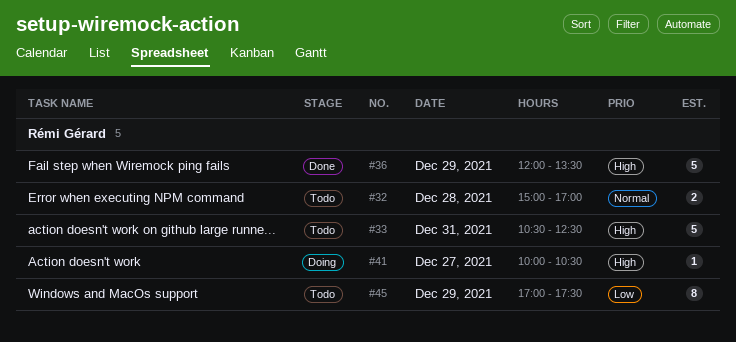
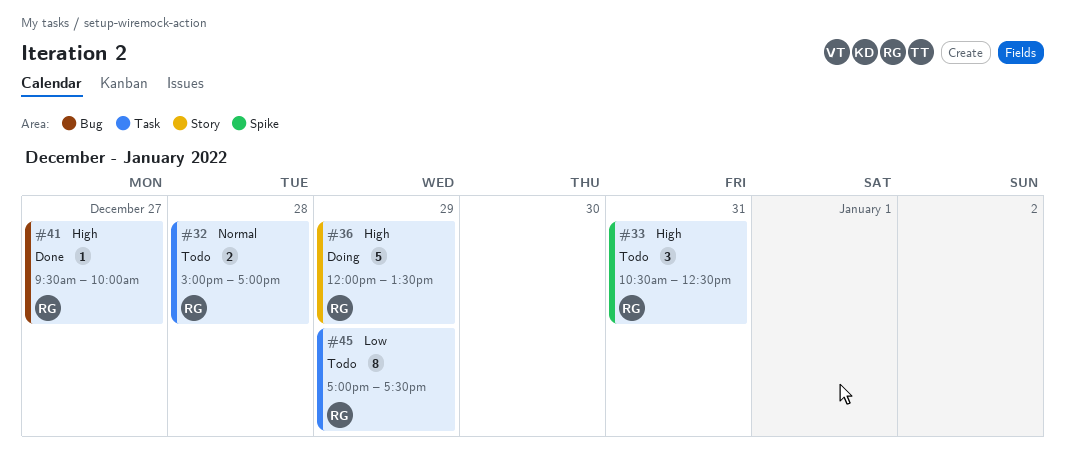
#33, estimate: 5 -> 3
#36, status: Done -> Doing
#41, status: Doing -> Done
#41, begins: 10:00 -> 09:30
#41, ends: 10:30 -> 10:00

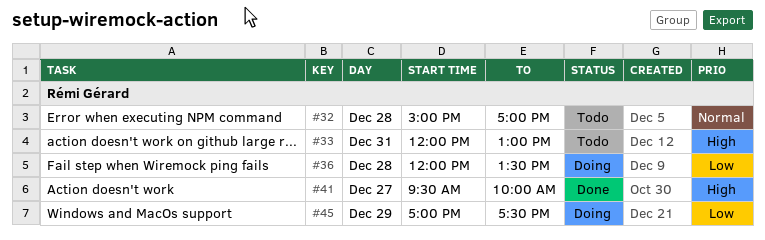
#33, begins: 10:30 -> 12:00
#33, ends: 12:30 -> 13:00
#36, priority: High -> Low
#36, day: Dec 29 -> Dec 28
#45, status: Todo -> Doing

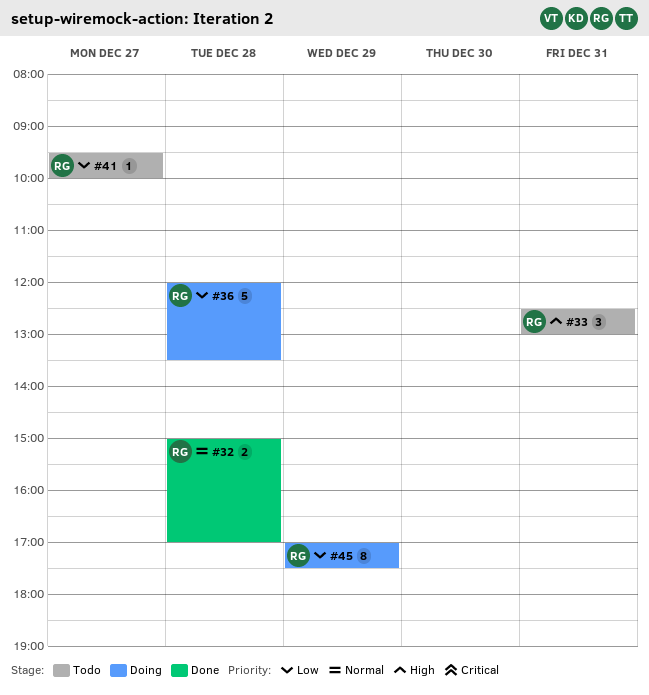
#32, status: Todo -> Done
#33, begins: 12:00 -> 12:30
#41, status: Done -> Todo
#41, priority: High -> Low

